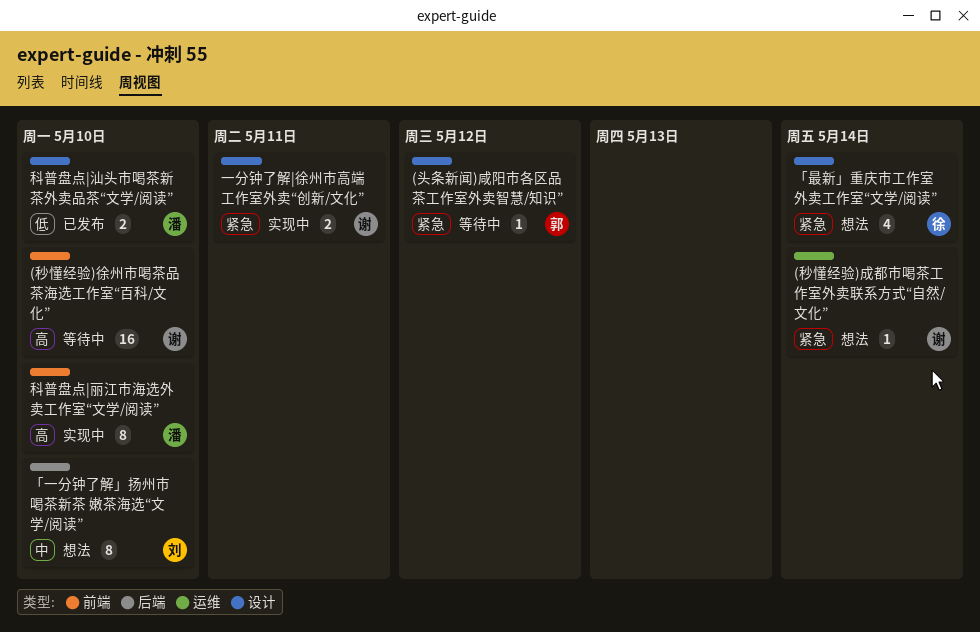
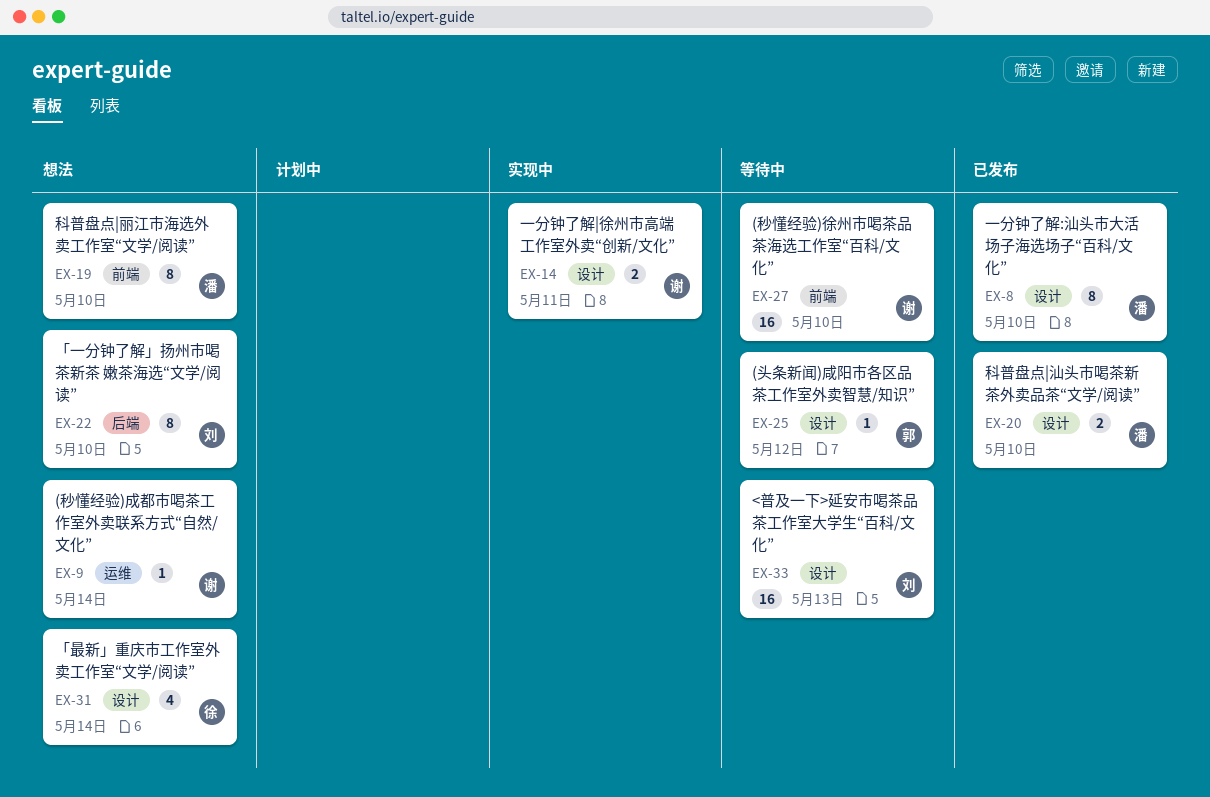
<普及一下>延安市喝茶品茶工作室大学生“百科/文化”: none -> present
一分钟了解:汕头市大活场子海选场子“百科/文化”: none -> present
科普盘点|丽江市海选外卖工作室“文学/阅读”, status: 实现中 -> 想法

